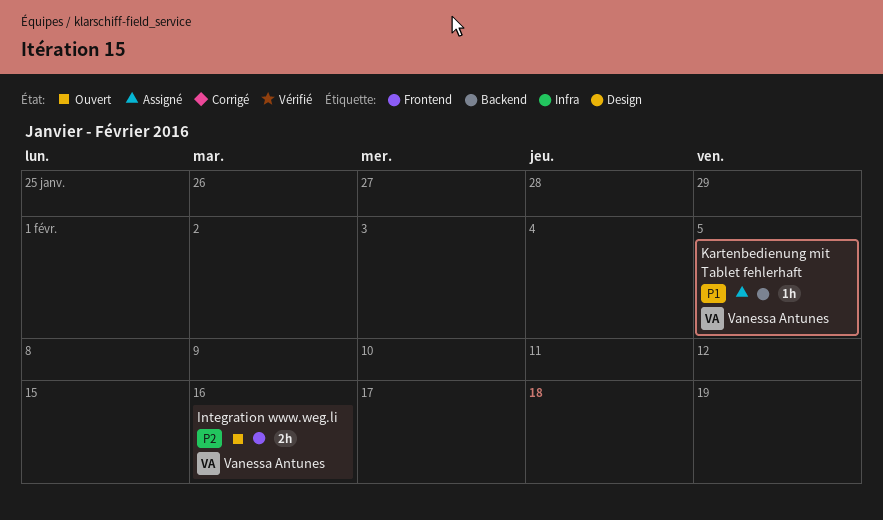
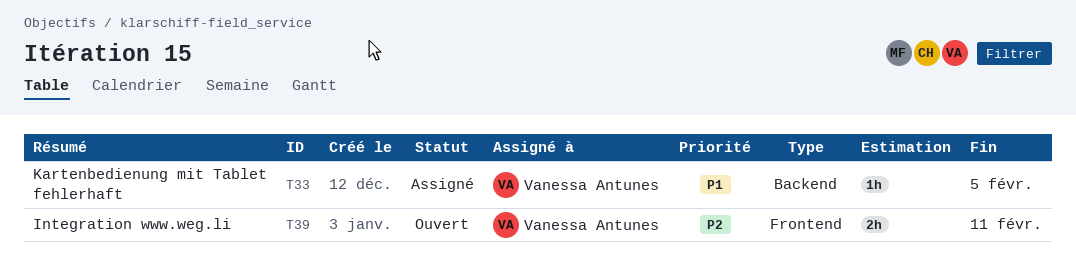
Integration www.weg.li, due: Feb 16 -> Feb 11

